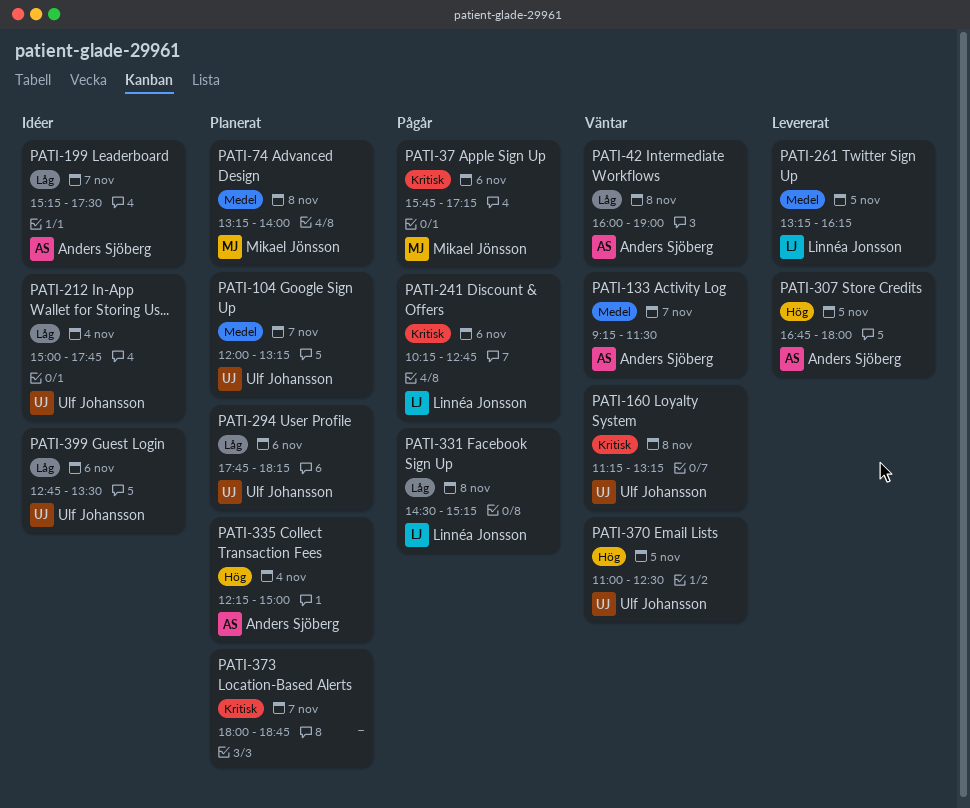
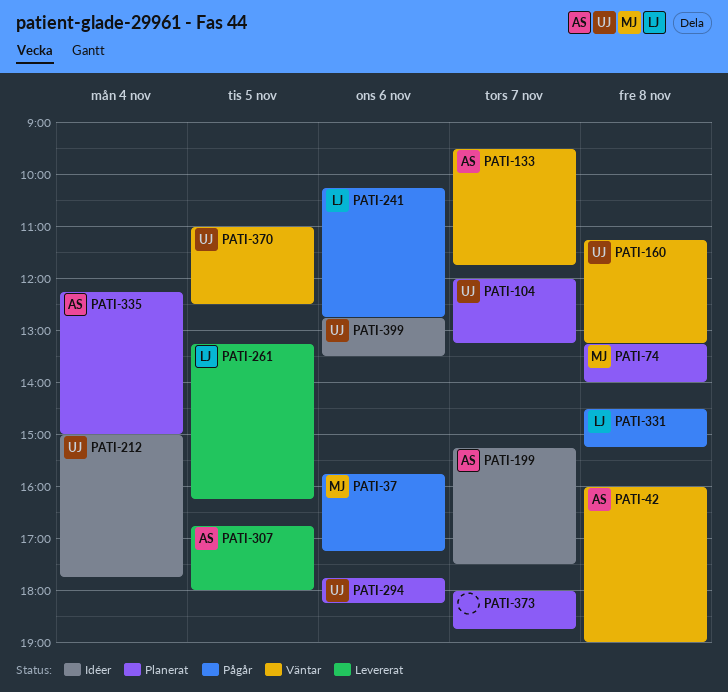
PATI-133, begins: 09:15 -> 09:30
PATI-133, ends: 11:30 -> 11:45

